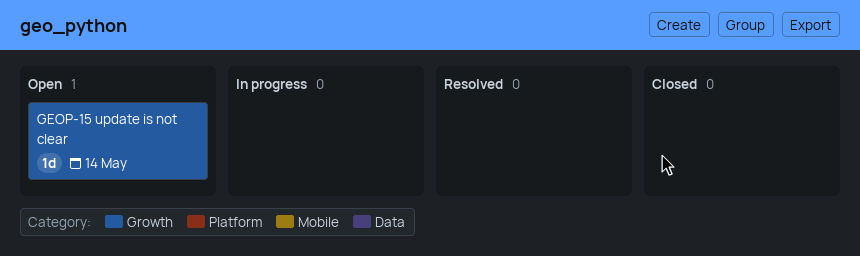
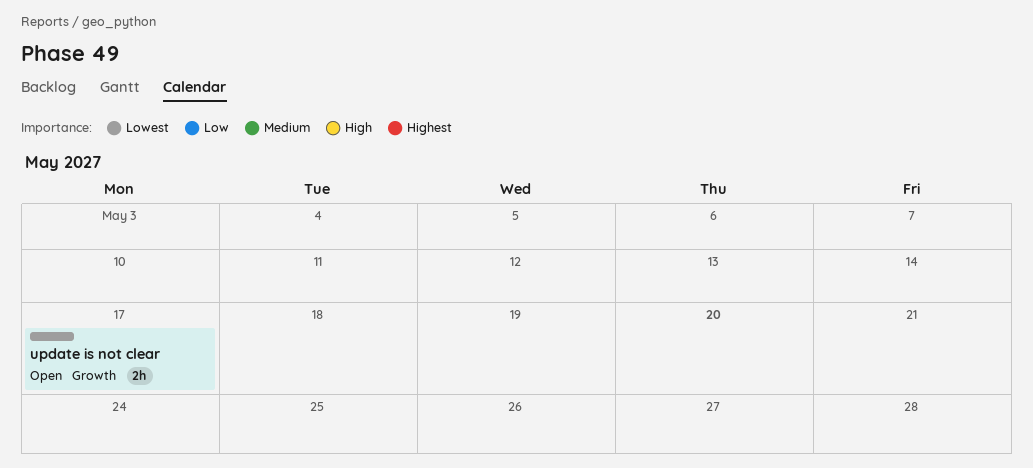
update is not clear, estimate: 1d -> 2h
update is not clear, due: May 14 -> May 17

